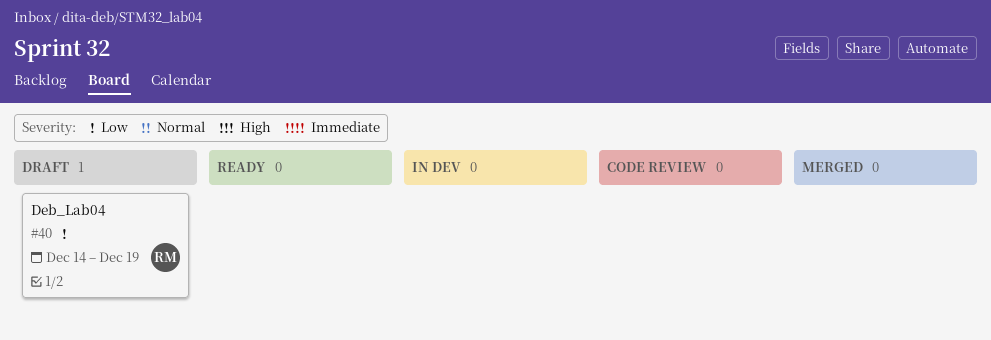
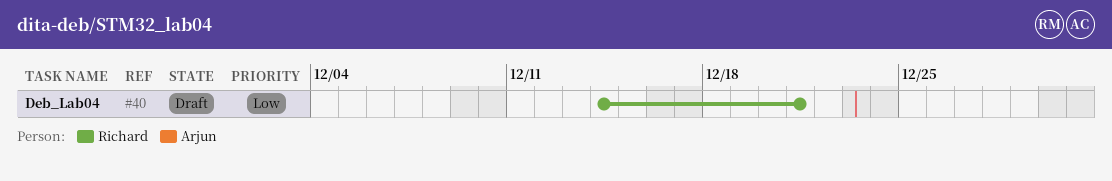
#40, due: Dec 19 -> Dec 21

